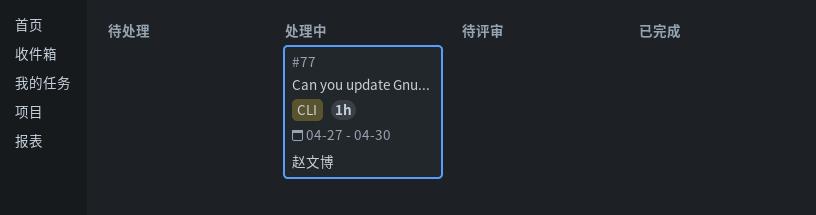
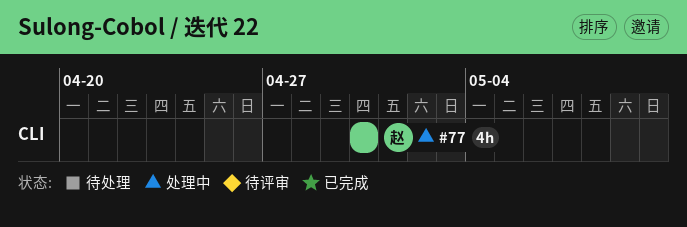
#77, estimate: 1h -> 4h
#77, start: Apr 27 -> Apr 30

